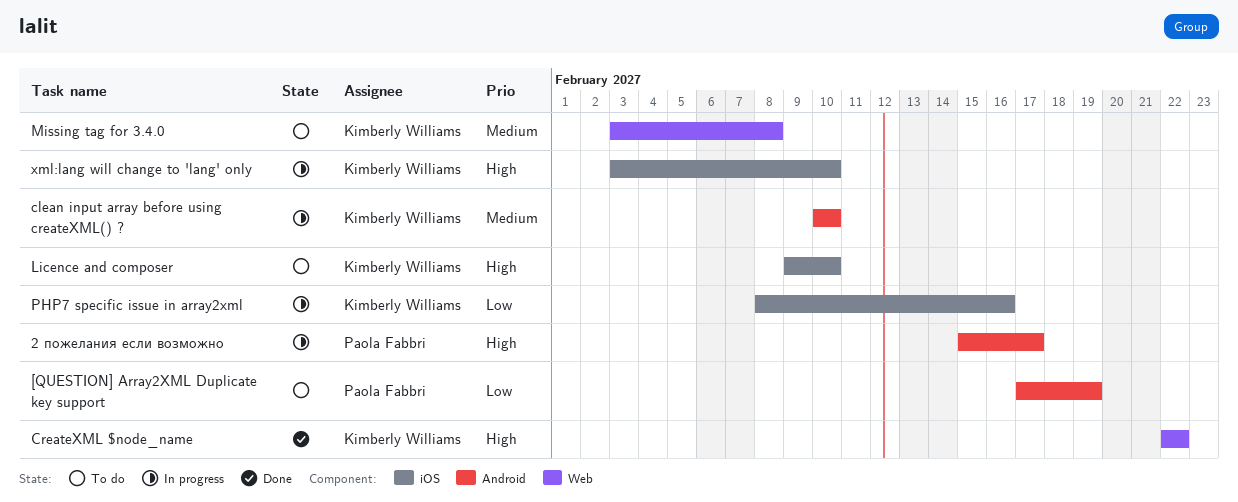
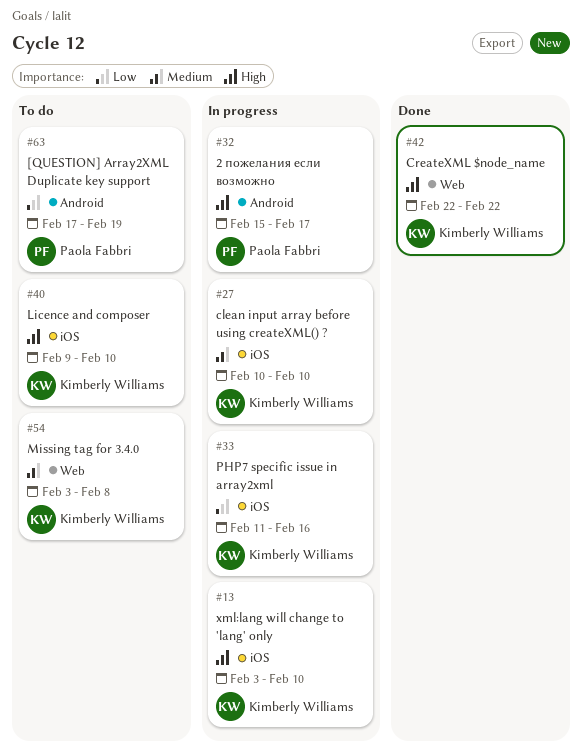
clean input array before using createXML() ?, label: Android -> iOS
PHP7 specific issue in array2xml, start: Feb 8 -> Feb 11

